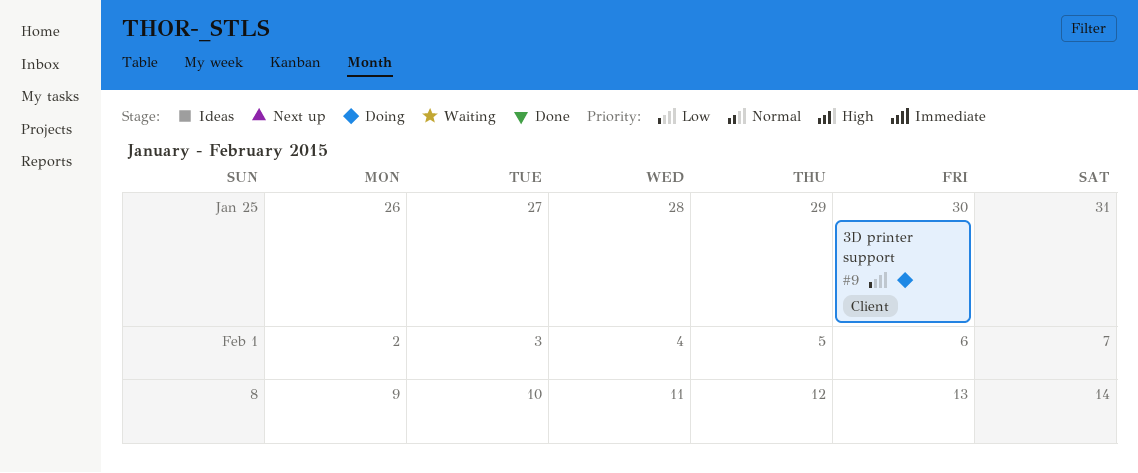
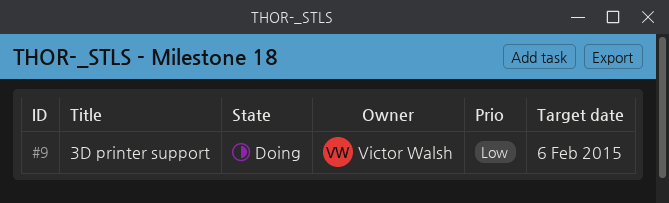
#9, due: Jan 30 -> Feb 6

